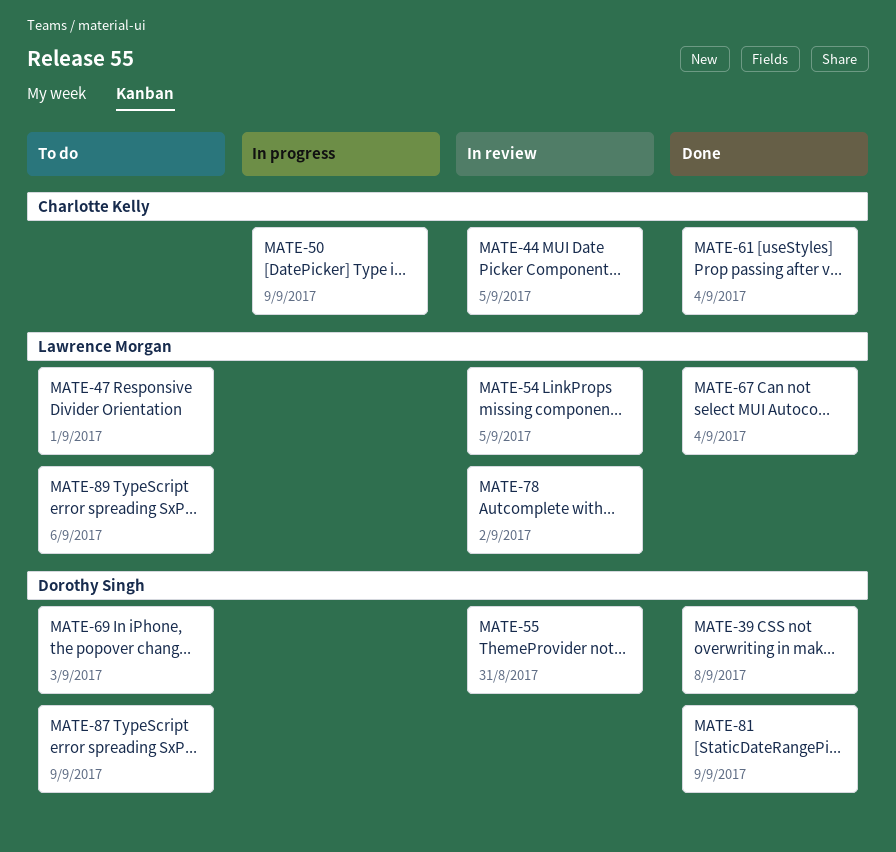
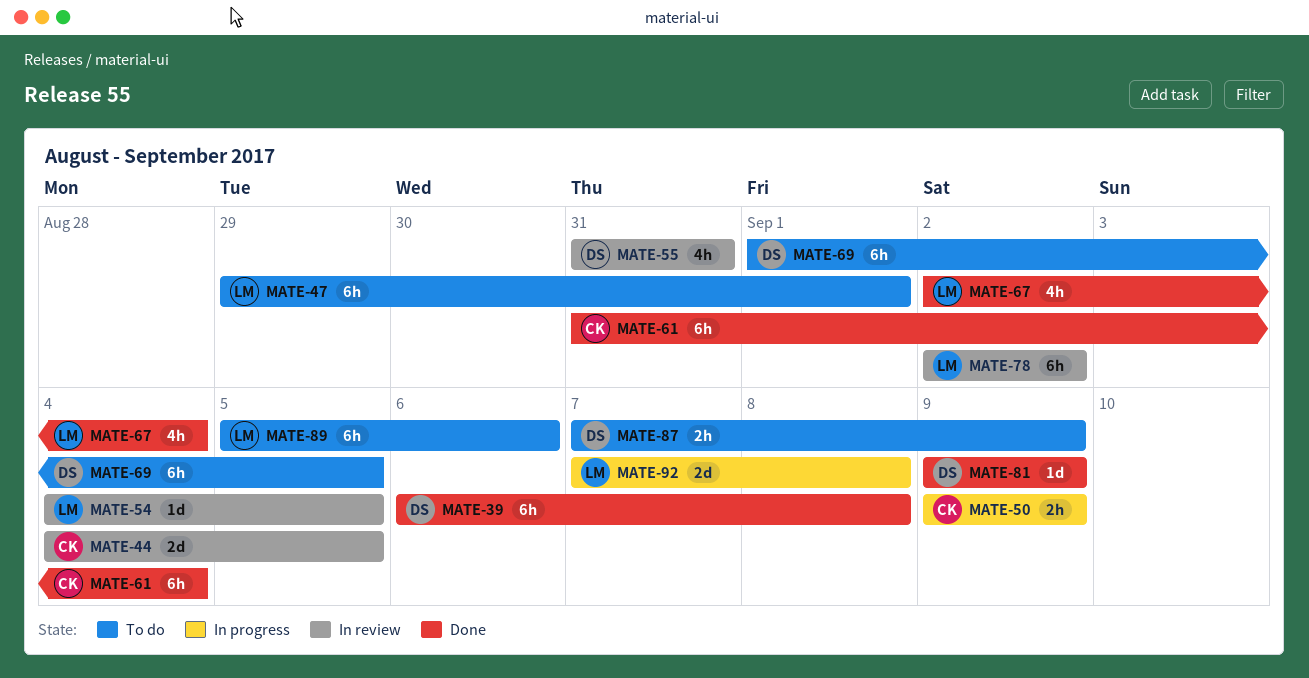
MATE-69, due: Sep 3 -> Sep 5
MATE-92: none -> present

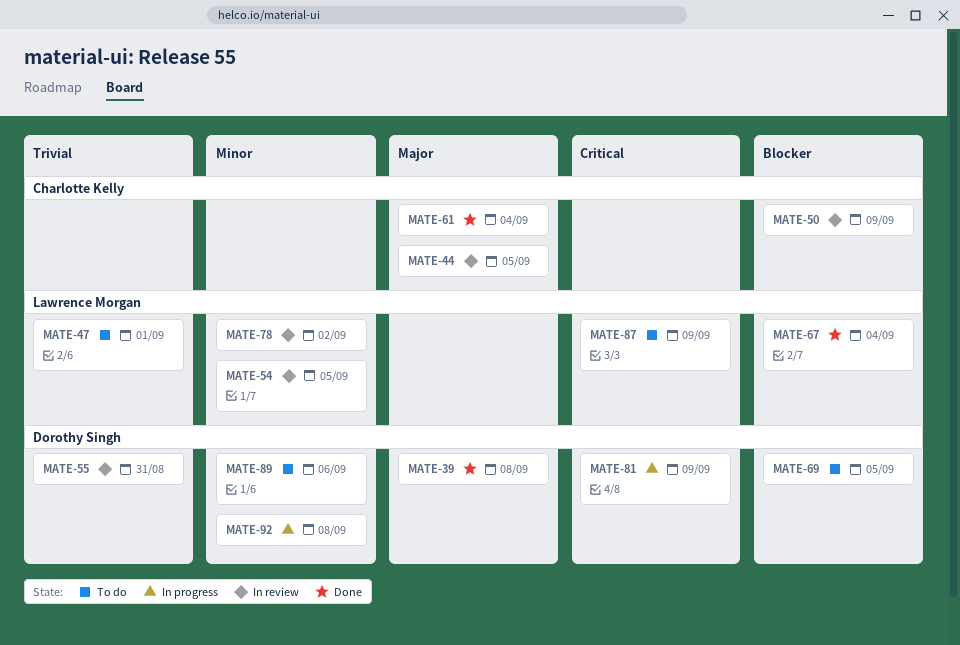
MATE-50, status: In progress -> In review
MATE-81, status: Done -> In progress
MATE-87, owner: Dorothy Singh -> Lawrence Morgan
MATE-89, owner: Lawrence Morgan -> Dorothy Singh
MATE-92, owner: Lawrence Morgan -> Dorothy Singh

